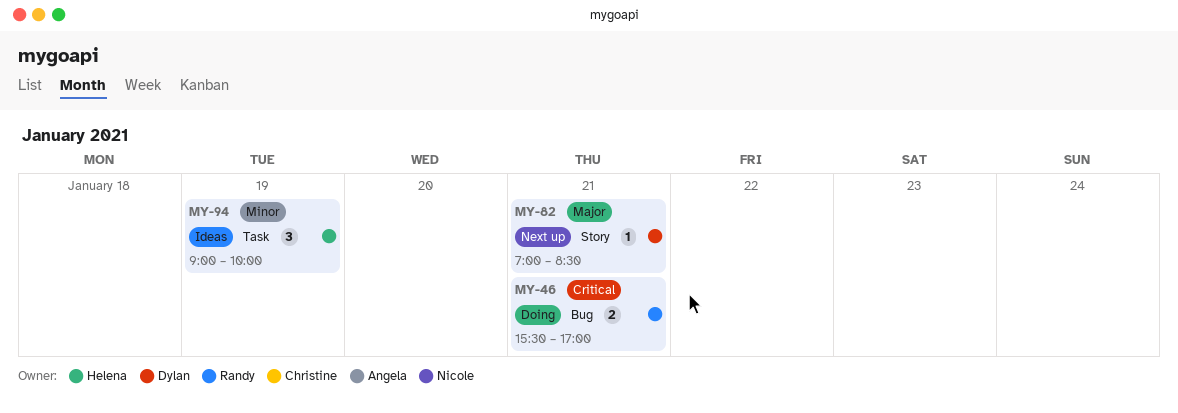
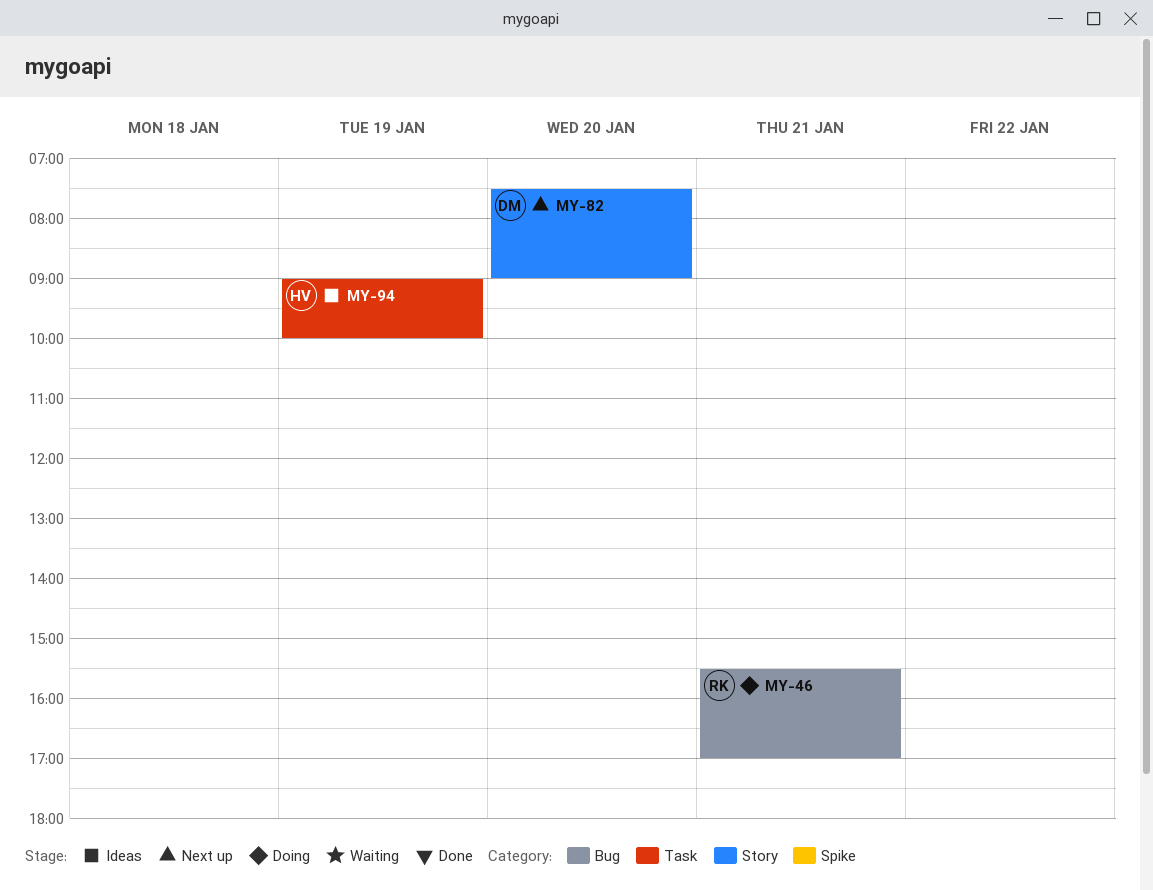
MY-82, day: Jan 21 -> Jan 20
MY-82, begins: 07:00 -> 07:30
MY-82, ends: 08:30 -> 09:00

